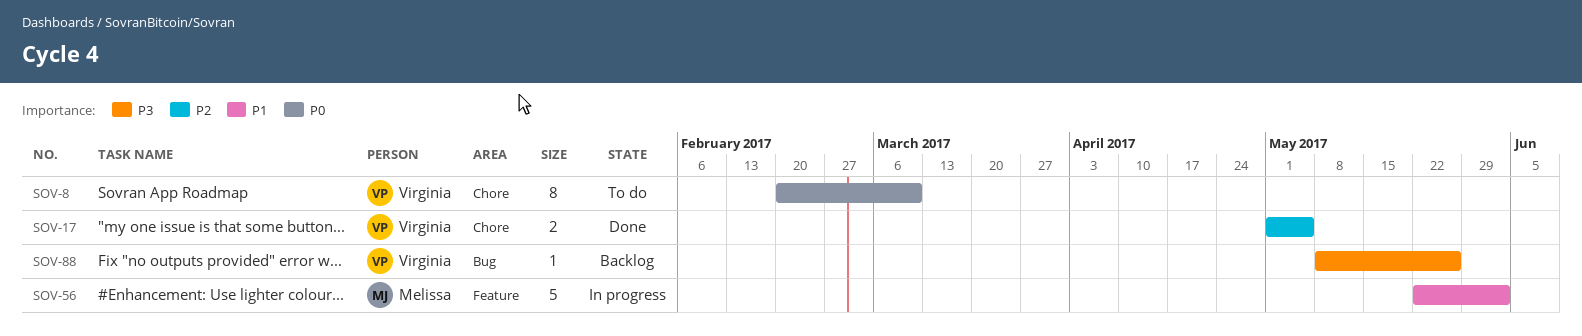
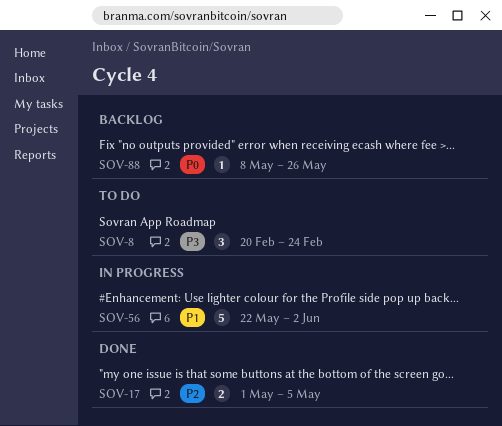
SOV-8, priority: P0 -> P3
SOV-8, estimate: 8 -> 3
SOV-8, due: Mar 10 -> Feb 24
SOV-88, priority: P3 -> P0

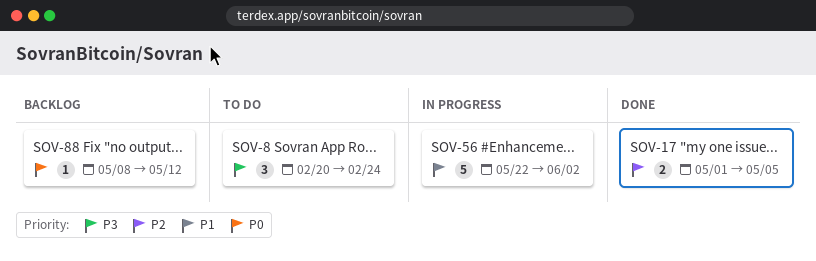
SOV-88, due: May 26 -> May 12

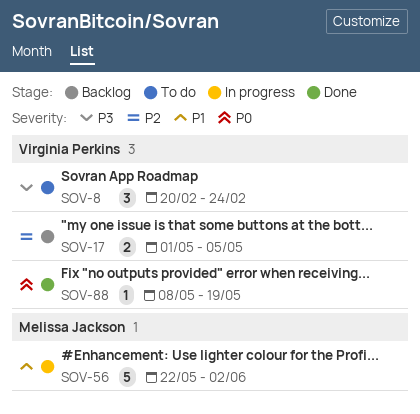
SOV-17, status: Done -> Backlog
SOV-88, status: Backlog -> Done
SOV-88, due: May 12 -> May 19

